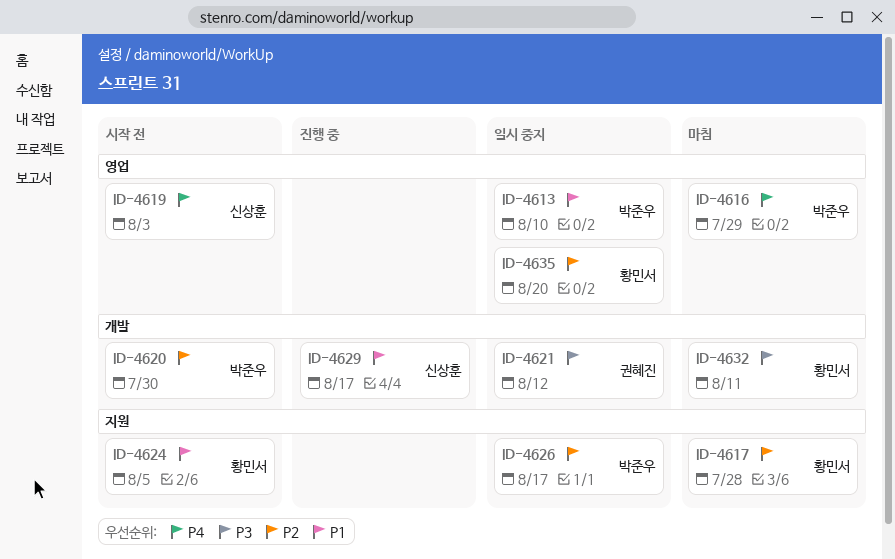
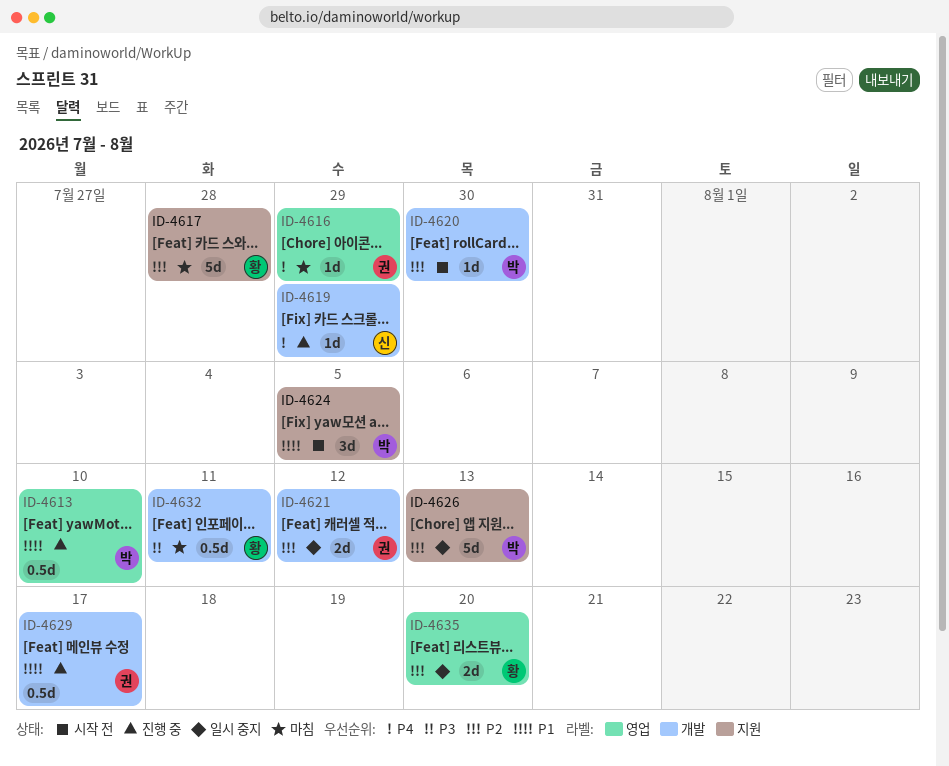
ID-4613, status: 일시 중지 -> 진행 중
ID-4616, owner: 박준우 -> 권혜진
ID-4619, status: 시작 전 -> 진행 중
ID-4619, label: 영업 -> 개발
ID-4619, due: Aug 3 -> Jul 29
ID-4621, priority: P3 -> P2
ID-4624, owner: 황민서 -> 박준우
ID-4626, due: Aug 17 -> Aug 13
ID-4629, owner: 신상훈 -> 권혜진

